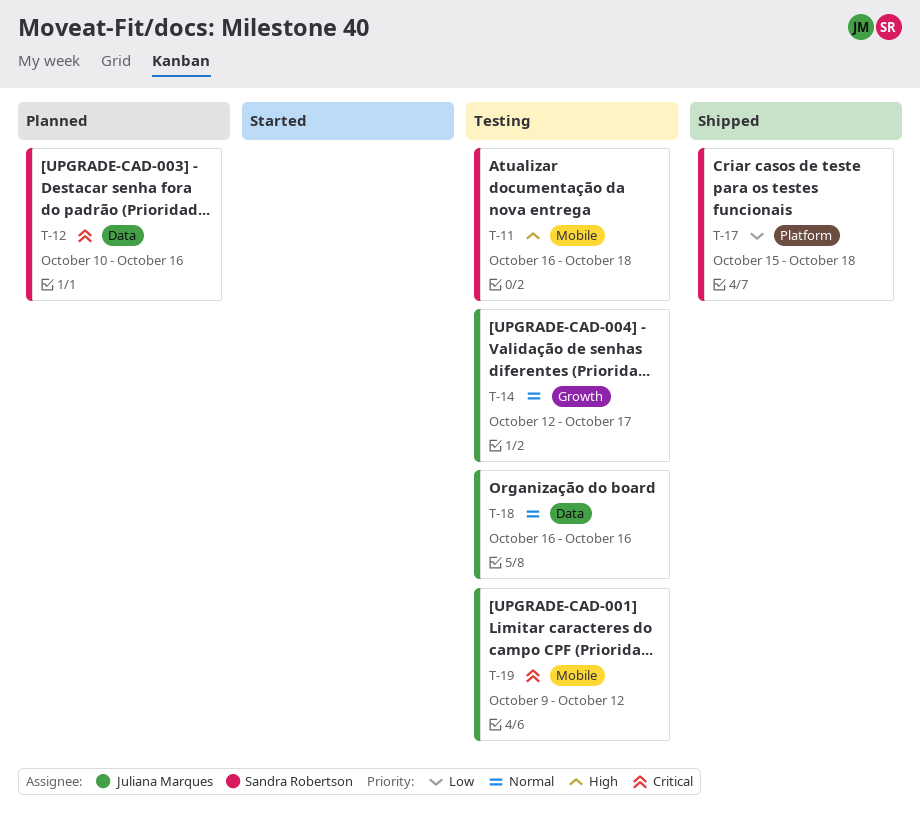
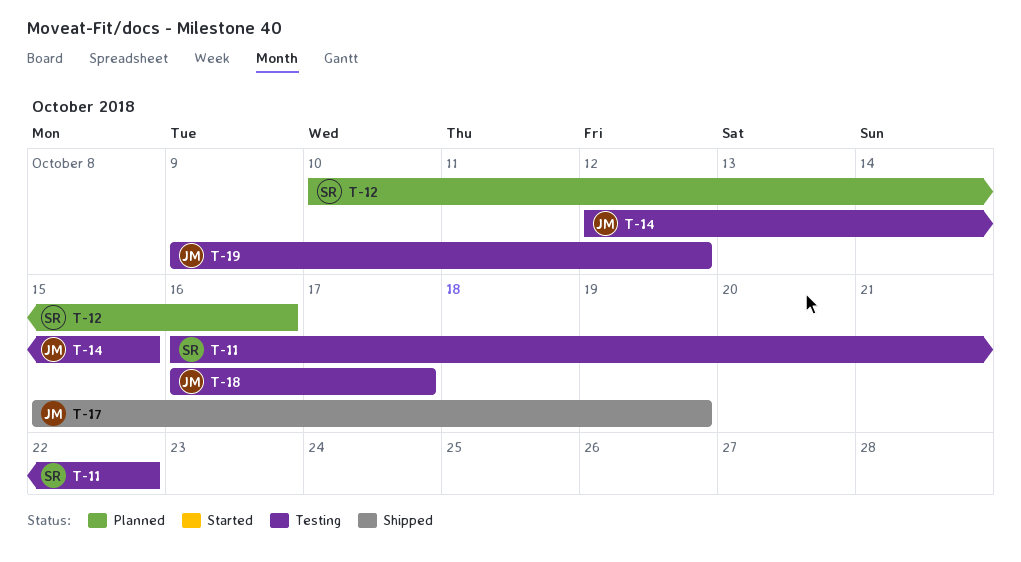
T-11, due: Oct 18 -> Oct 22
T-14, due: Oct 17 -> Oct 15
T-17, owner: Sandra Robertson -> Juliana Marques
T-17, due: Oct 18 -> Oct 19
T-18, due: Oct 16 -> Oct 17

